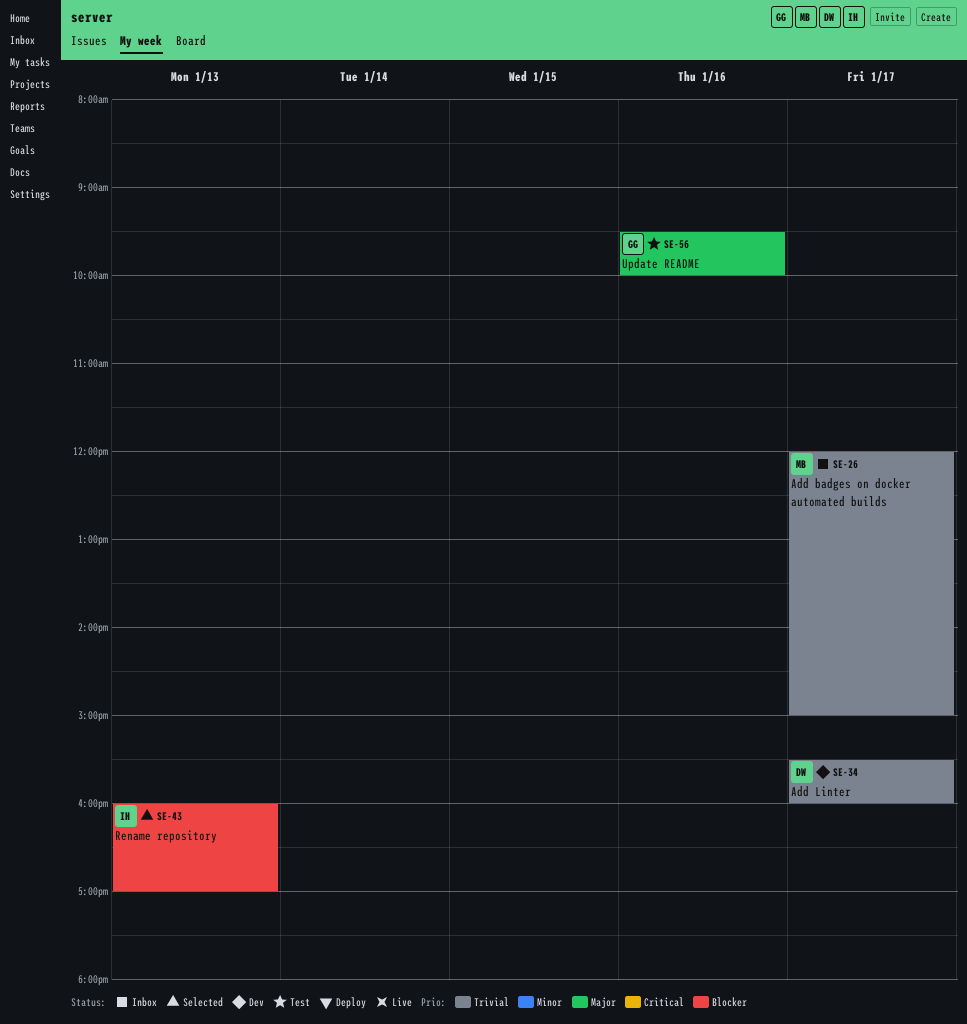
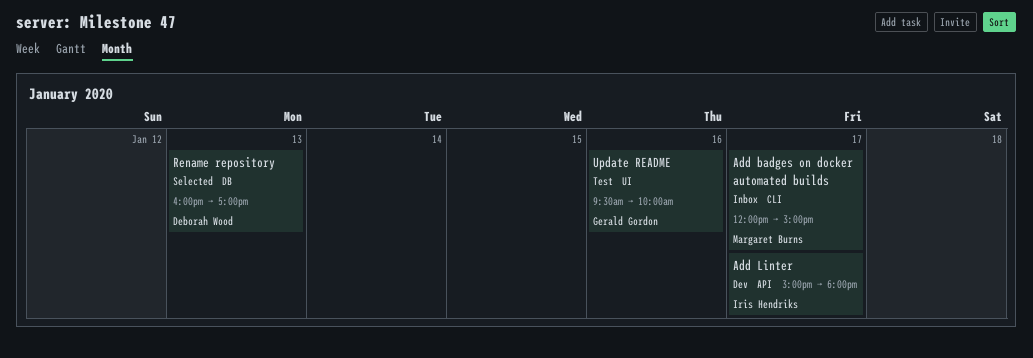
Add Linter, owner: Deborah Wood -> Iris Hendriks
Add Linter, begins: 15:30 -> 15:00
Add Linter, ends: 16:00 -> 18:00
Rename repository, owner: Iris Hendriks -> Deborah Wood

